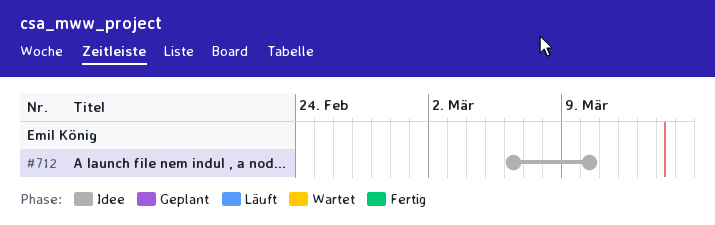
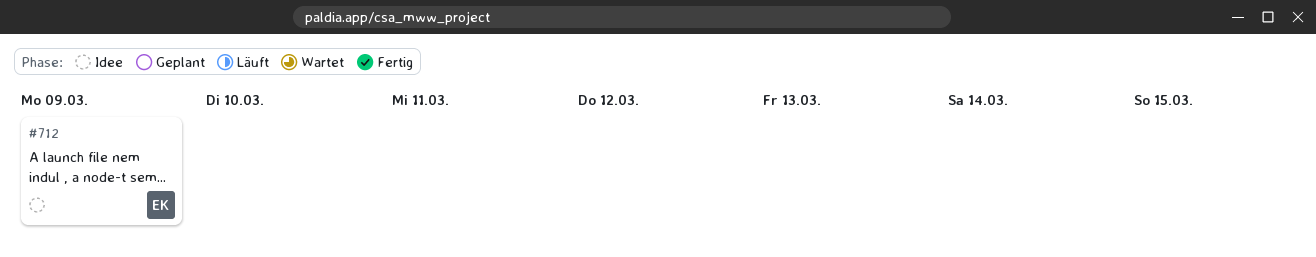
#712, due: Mar 10 -> Mar 9

